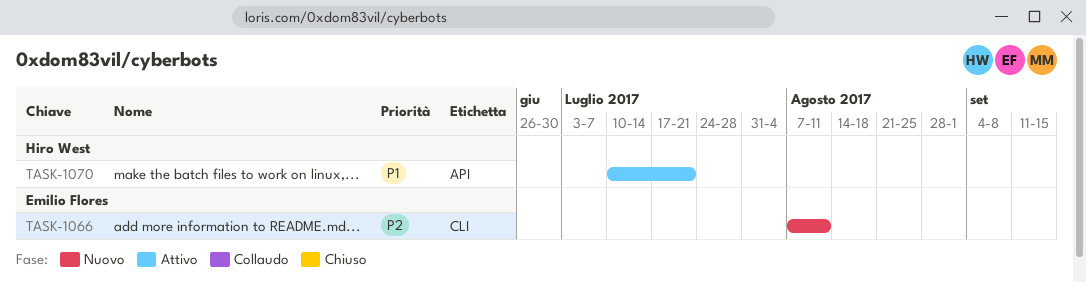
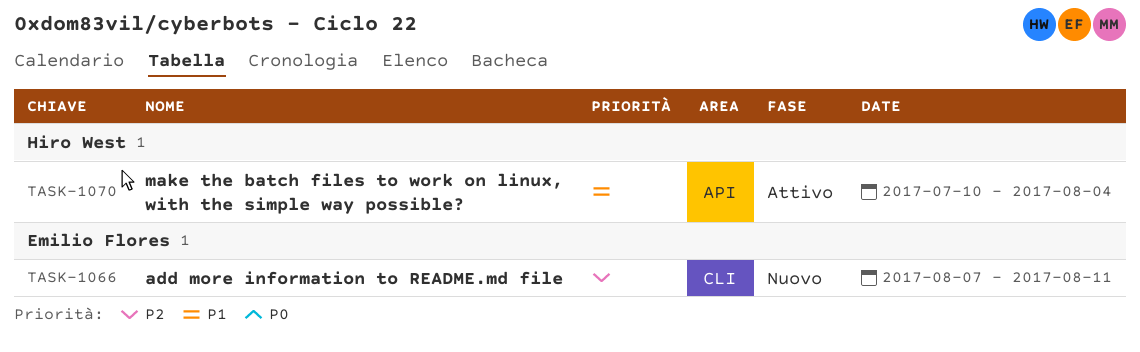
TASK-1070, due: Jul 21 -> Aug 4

